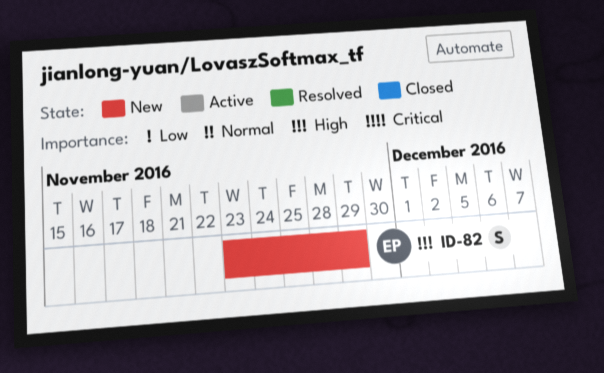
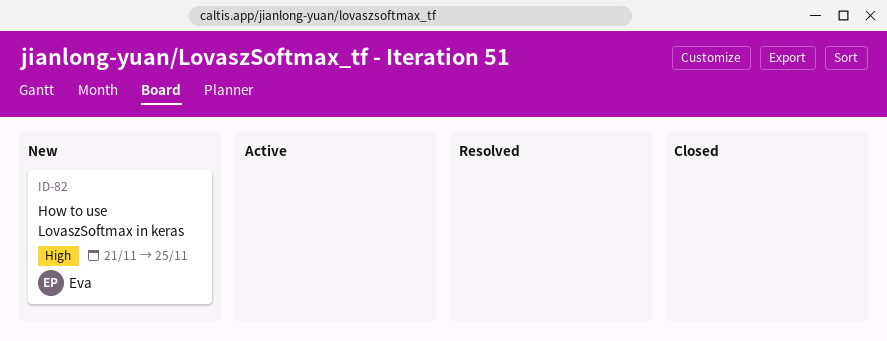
ID-82, start: Nov 23 -> Nov 21
ID-82, due: Nov 29 -> Nov 25

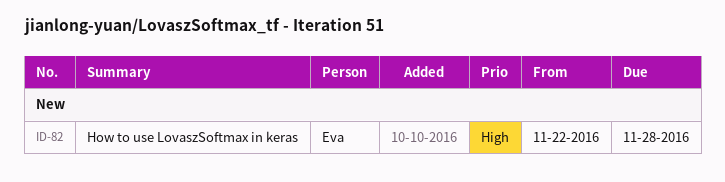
ID-82, start: Nov 21 -> Nov 22
ID-82, due: Nov 25 -> Nov 28

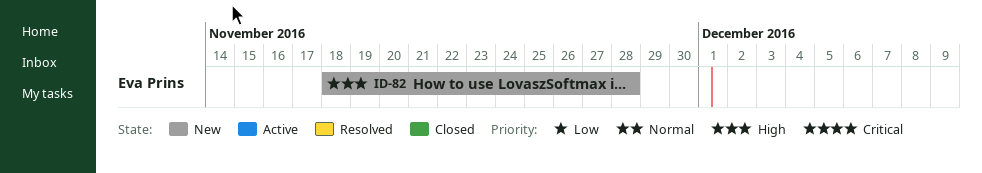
ID-82, start: Nov 22 -> Nov 18

